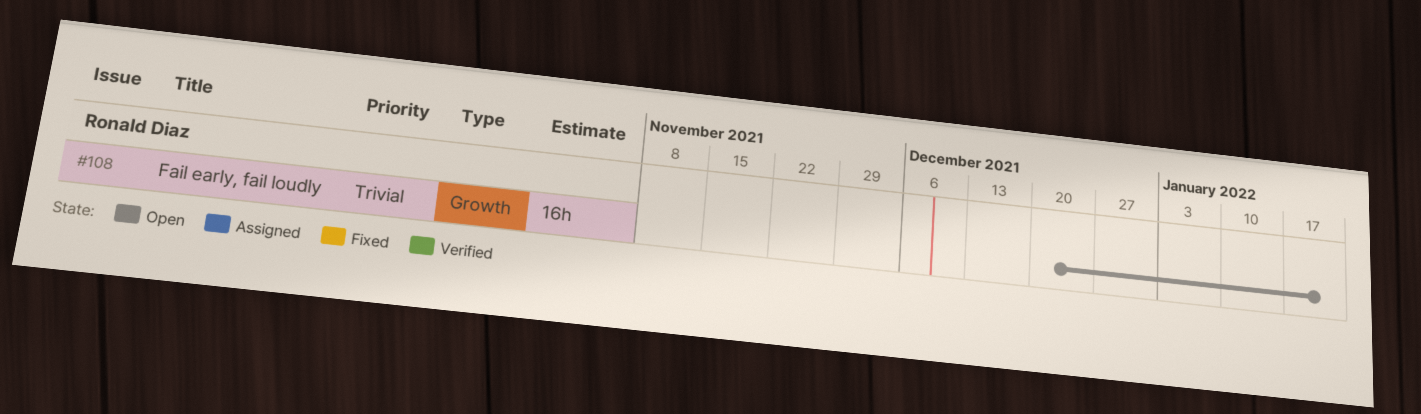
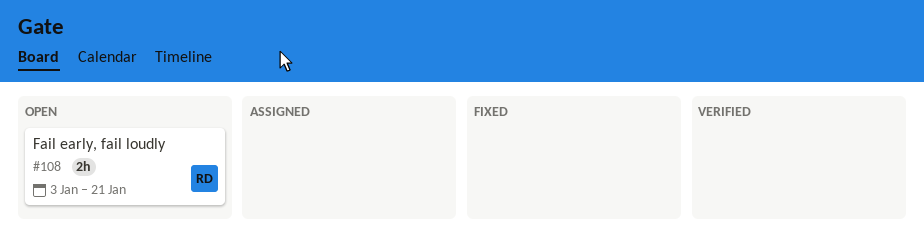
#108, estimate: 16h -> 2h
#108, start: Dec 20 -> Jan 3

